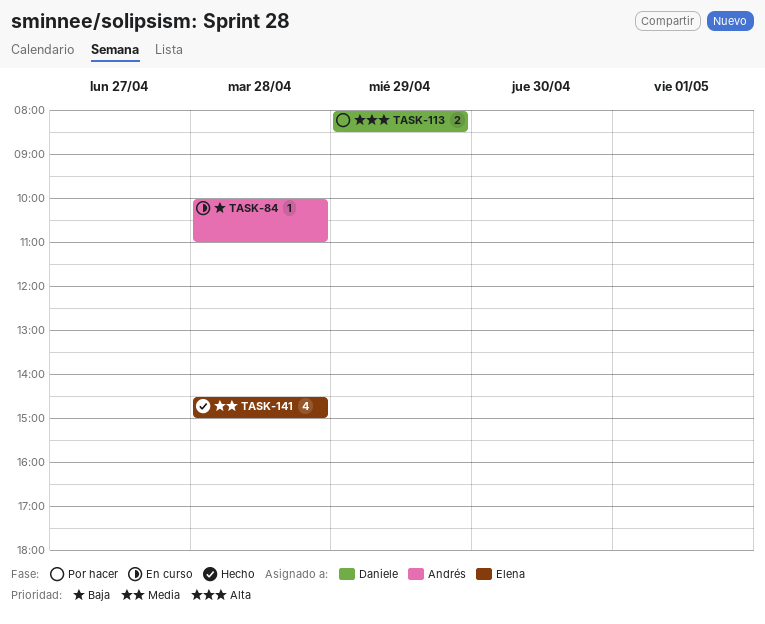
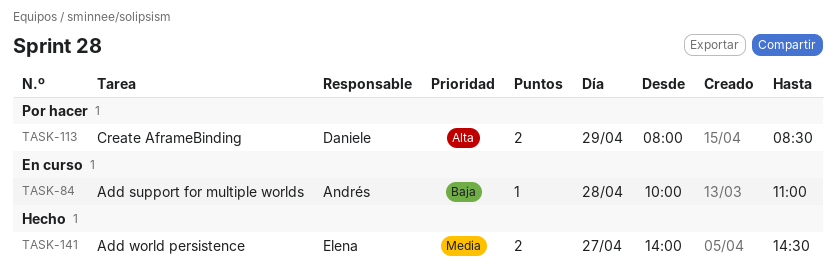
TASK-141, estimate: 4 -> 2
TASK-141, day: Apr 28 -> Apr 27
TASK-141, begins: 14:30 -> 14:00
TASK-141, ends: 15:00 -> 14:30

